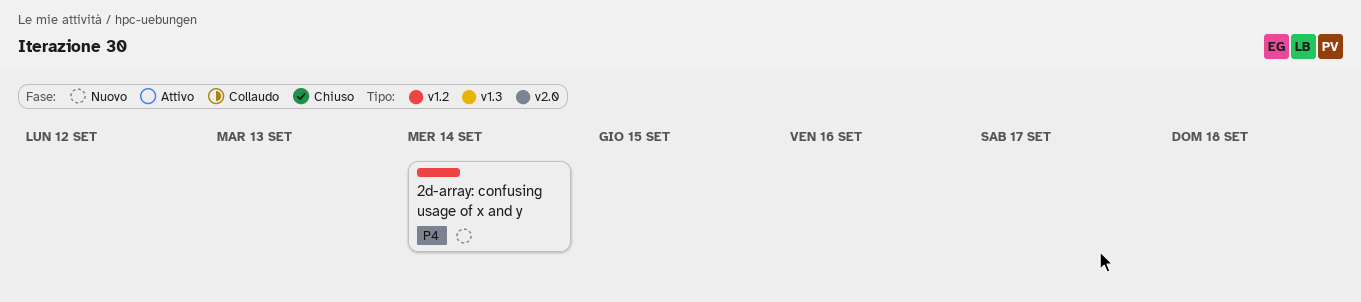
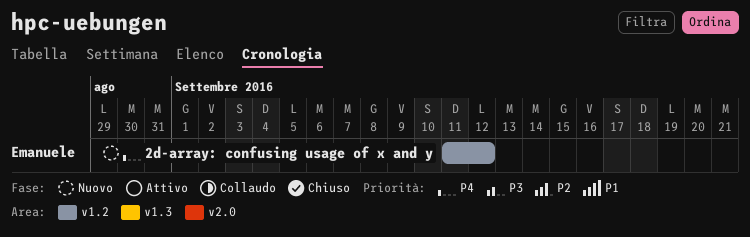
2d-array: confusing usage of x and y, due: Sep 14 -> Sep 12

